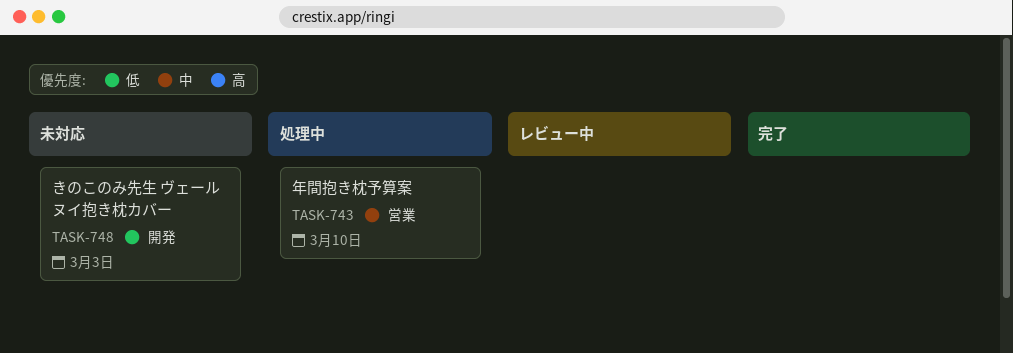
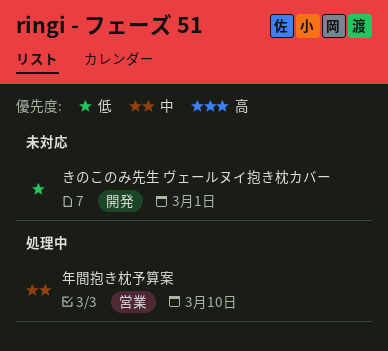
きのこのみ先生 ヴェールヌイ抱き枕カバー, due: Mar 3 -> Mar 1

